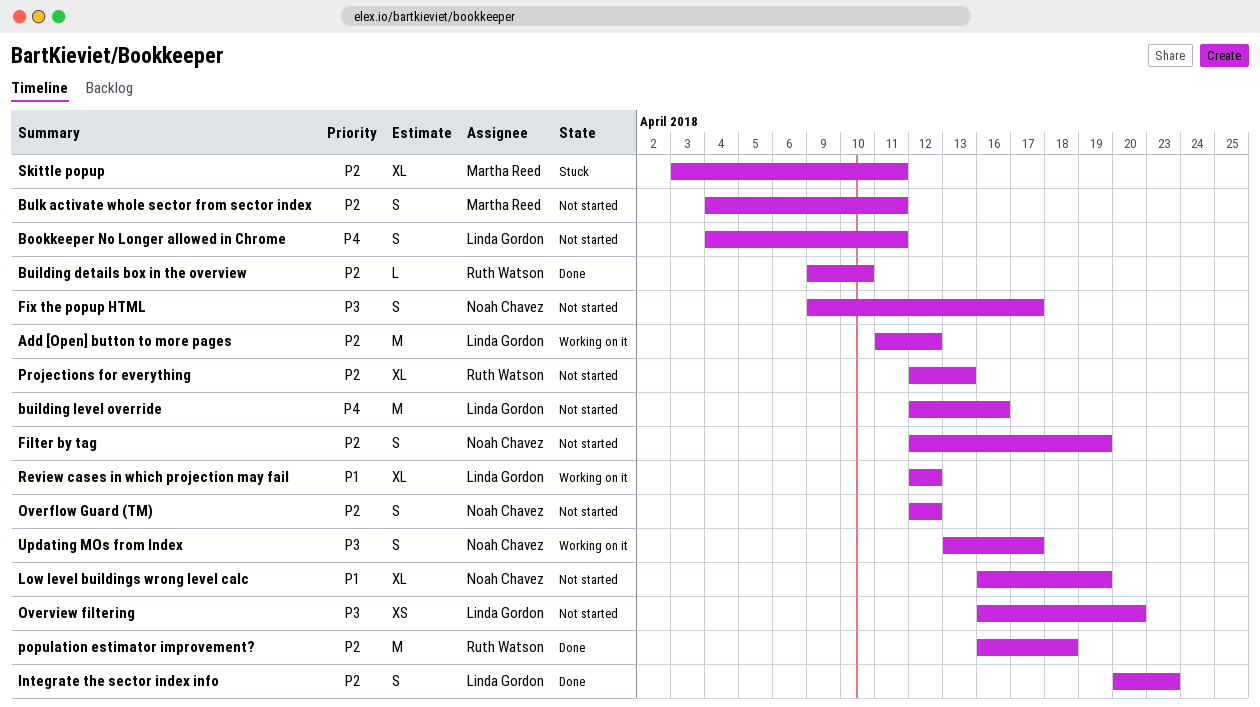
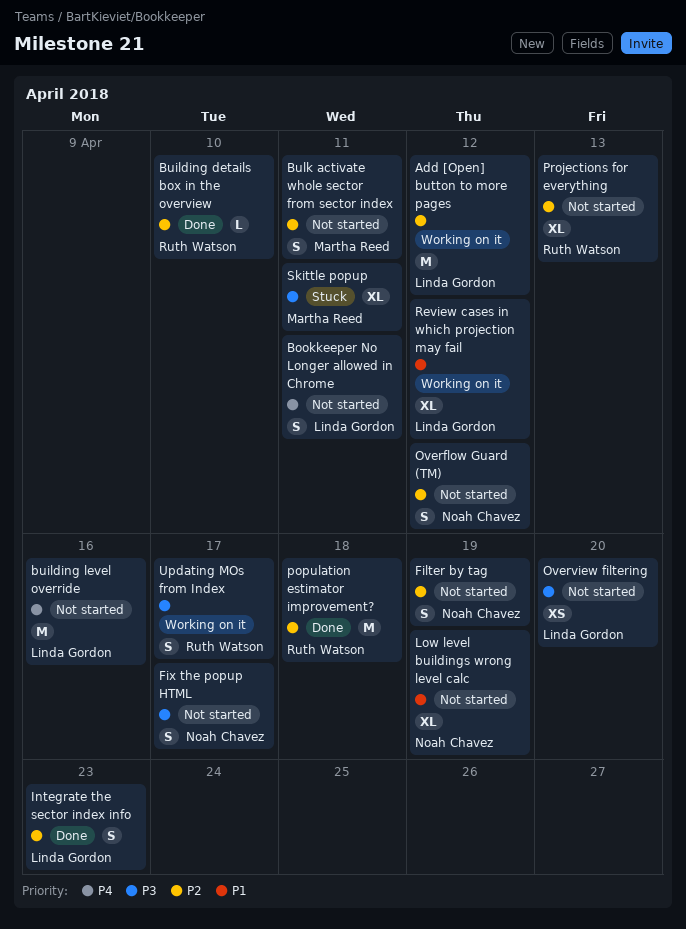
Skittle popup, priority: P2 -> P3
Updating MOs from Index, owner: Noah Chavez -> Ruth Watson

